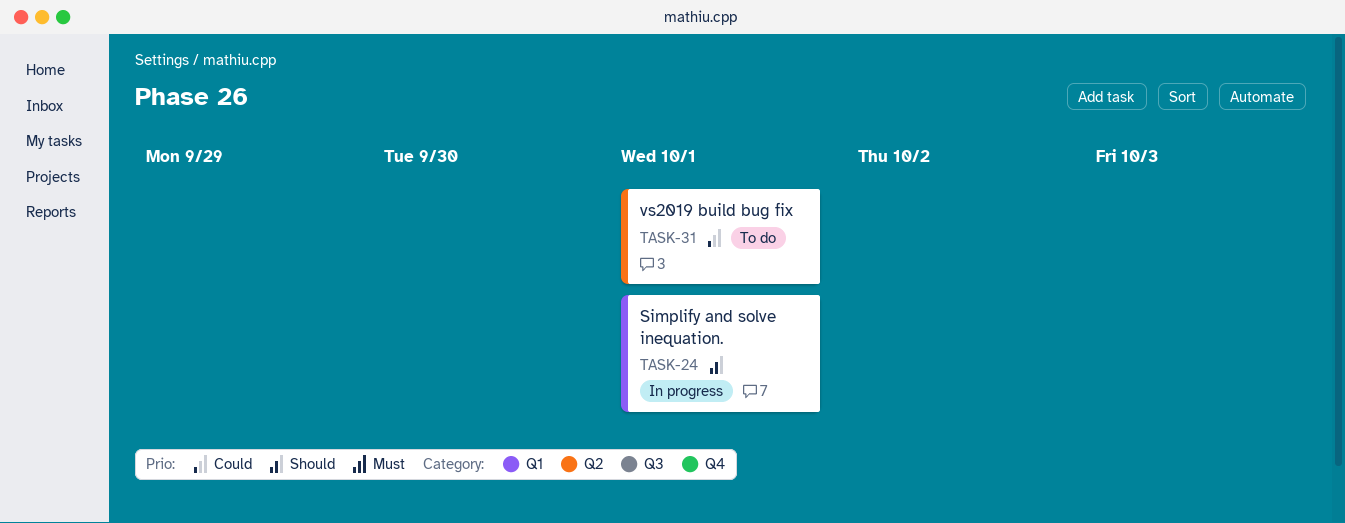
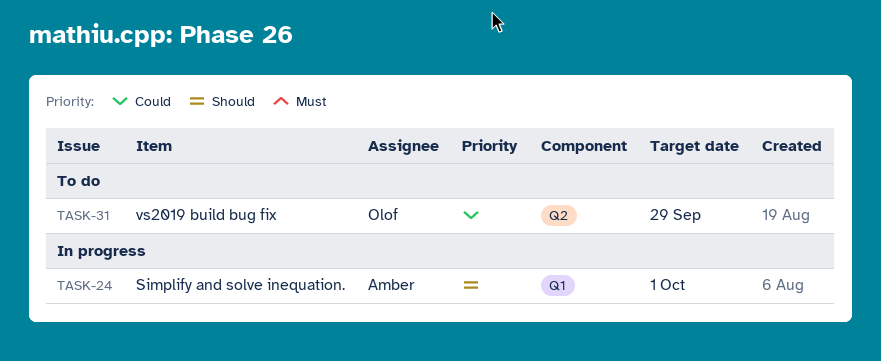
TASK-31, due: Oct 1 -> Sep 29

